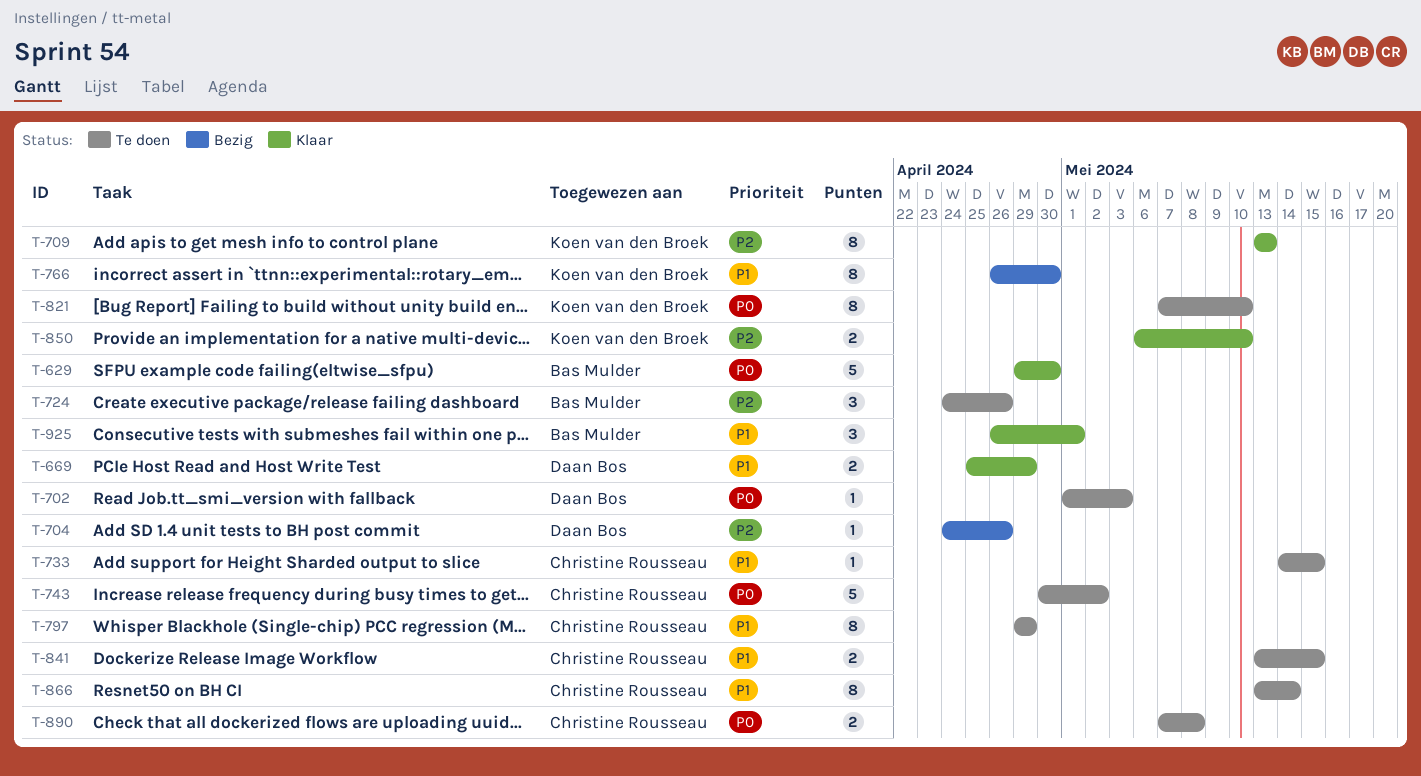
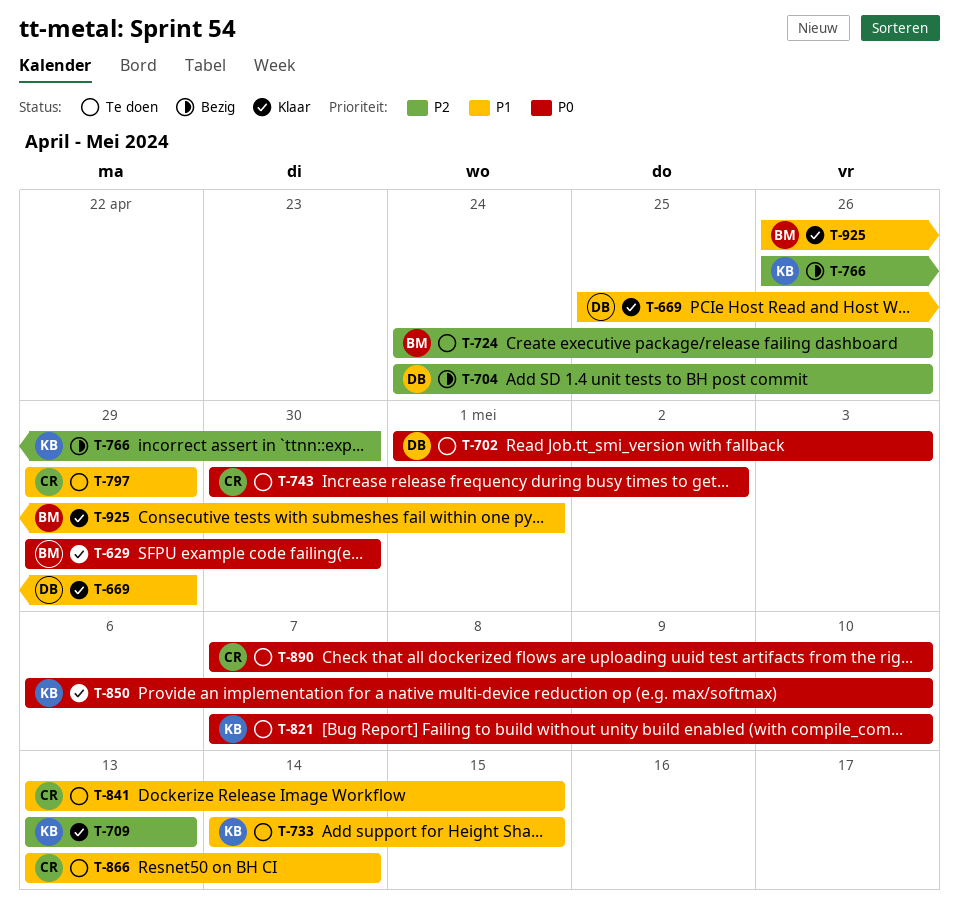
T-733, owner: Christine Rousseau -> Koen van den Broek
T-766, priority: P1 -> P2
T-850, priority: P2 -> P0
T-890, due: May 8 -> May 10

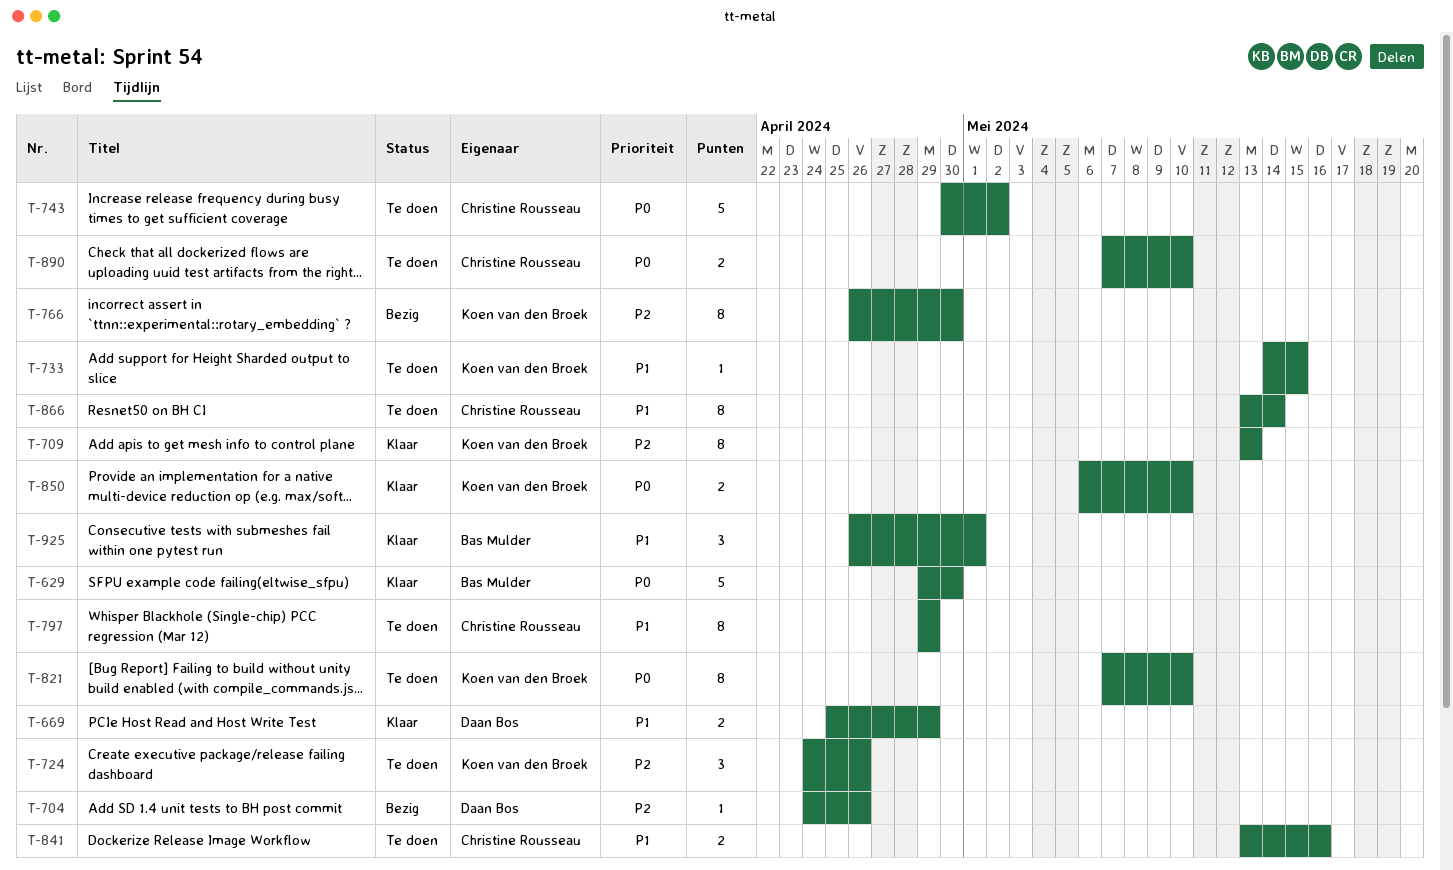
T-702: present -> none
T-724, owner: Bas Mulder -> Koen van den Broek
T-841, due: May 15 -> May 16

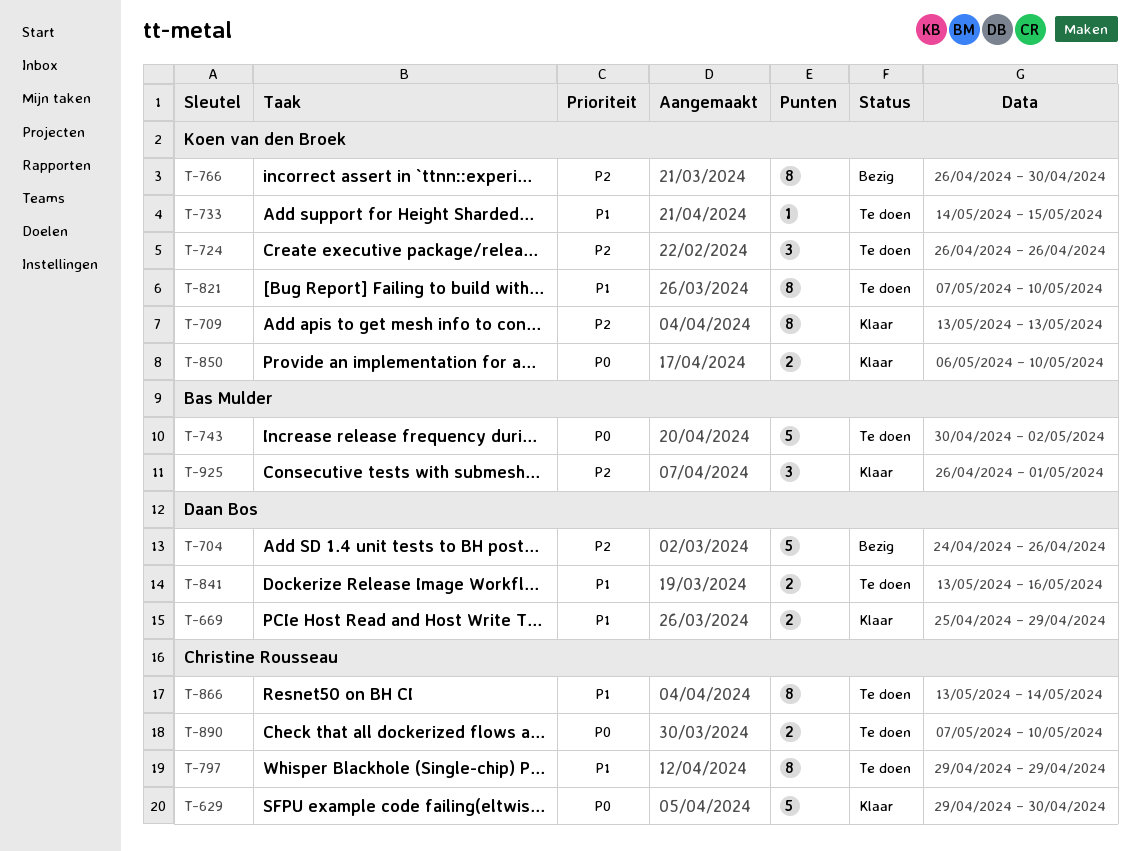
T-629, owner: Bas Mulder -> Christine Rousseau
T-704, estimate: 1 -> 5
T-724, start: Apr 24 -> Apr 26
T-743, owner: Christine Rousseau -> Bas Mulder
T-821, priority: P0 -> P1
T-841, owner: Christine Rousseau -> Daan Bos
T-925, priority: P1 -> P2

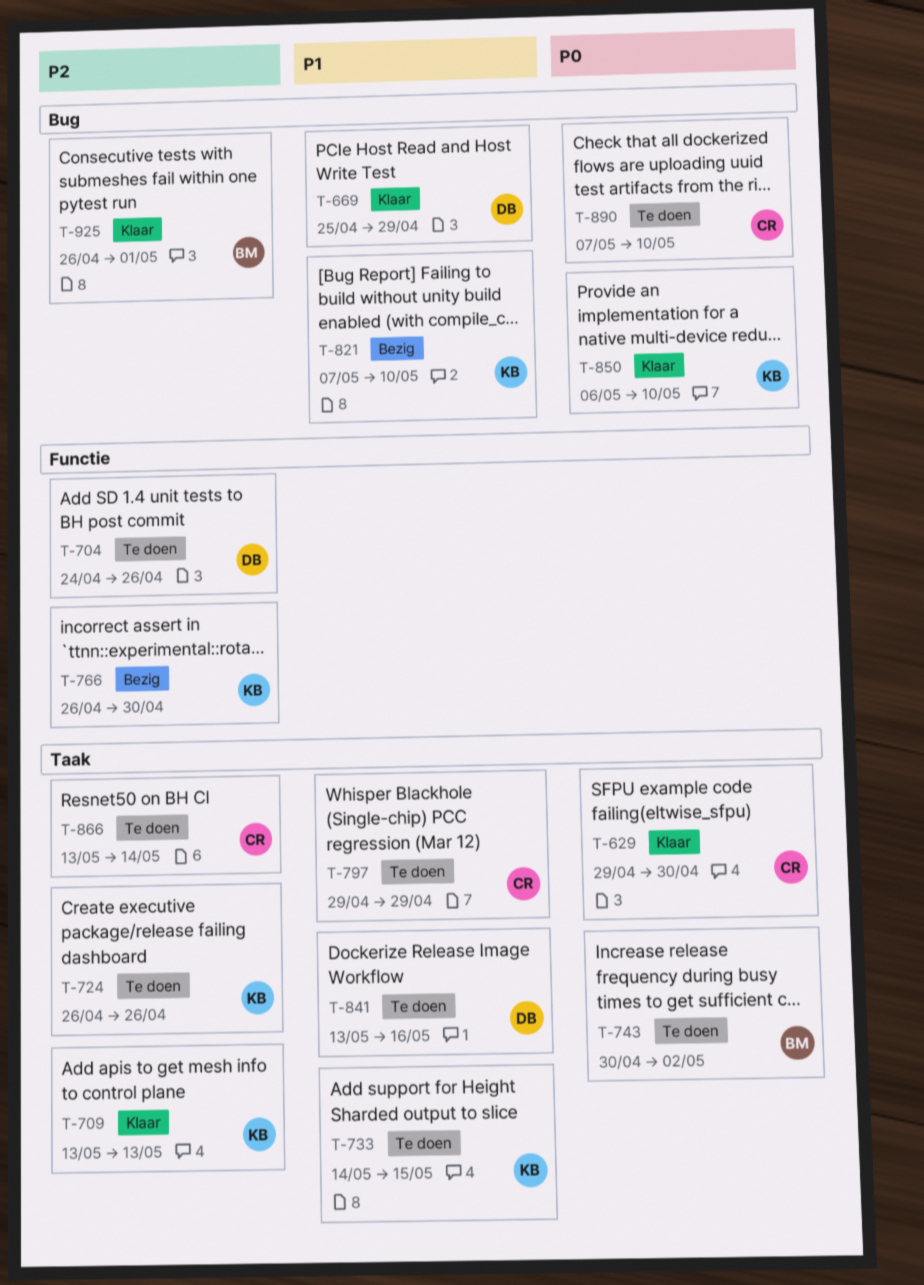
T-704, status: Bezig -> Te doen
T-821, status: Te doen -> Bezig
T-866, priority: P1 -> P2

